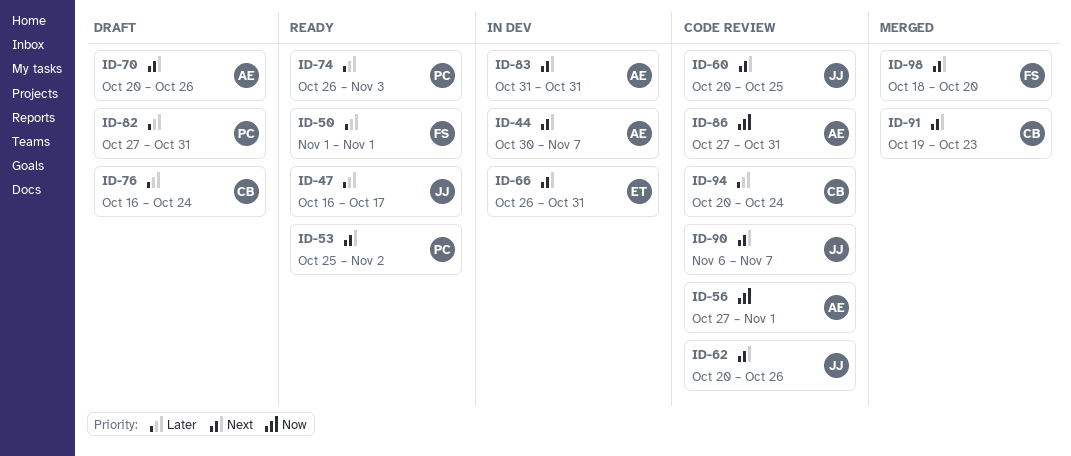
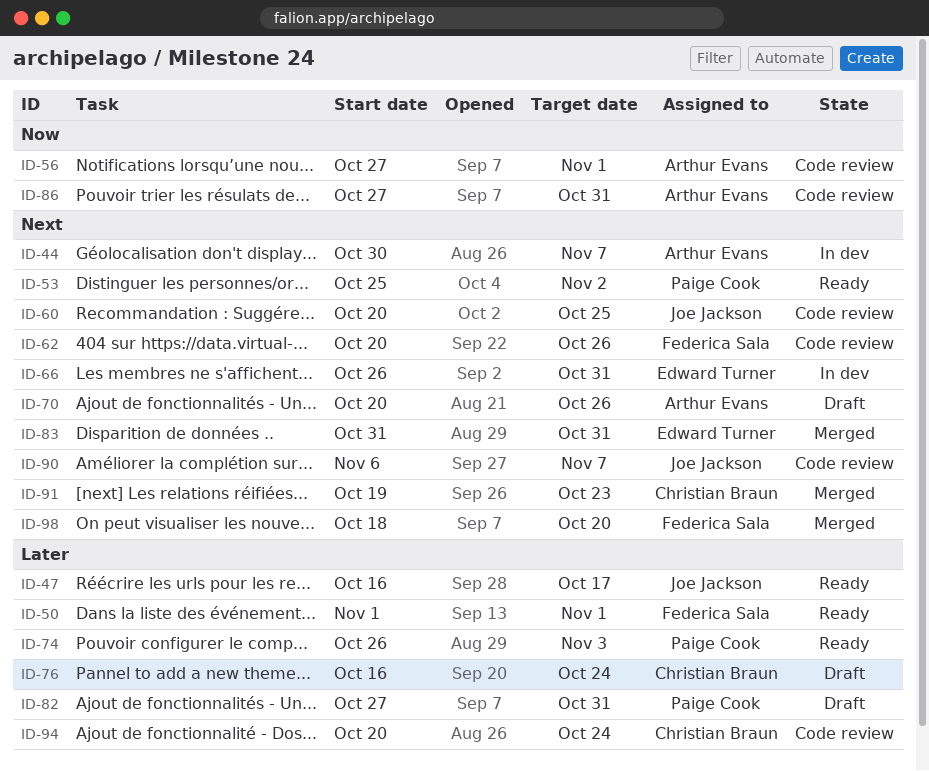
ID-62, owner: Joe Jackson -> Federica Sala
ID-83, status: In dev -> Merged
ID-83, owner: Arthur Evans -> Edward Turner

